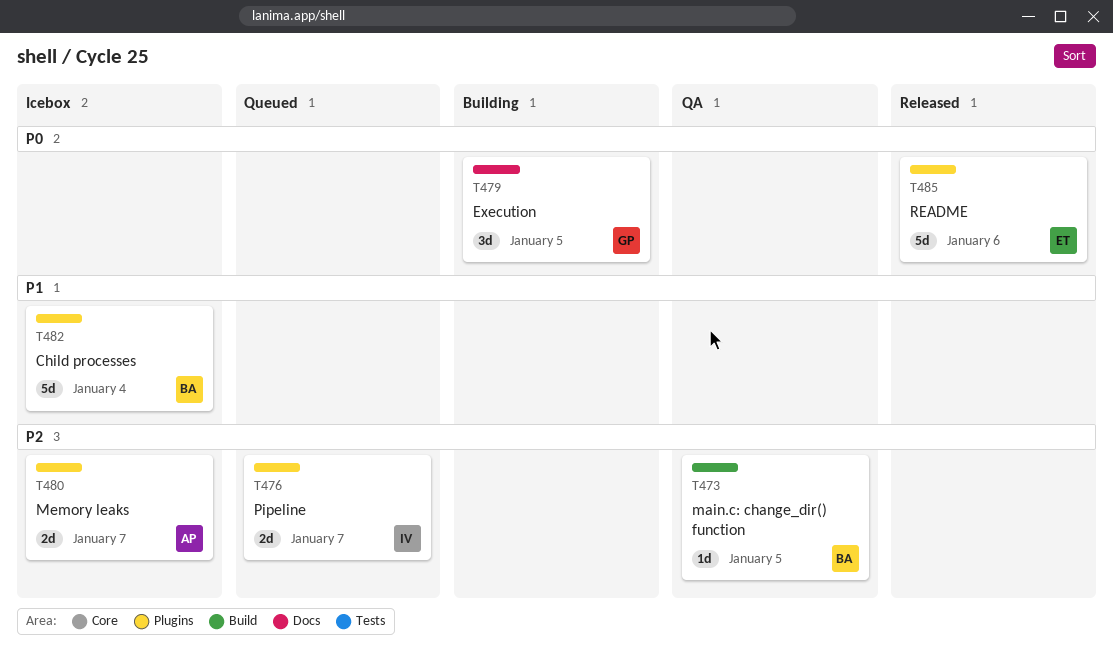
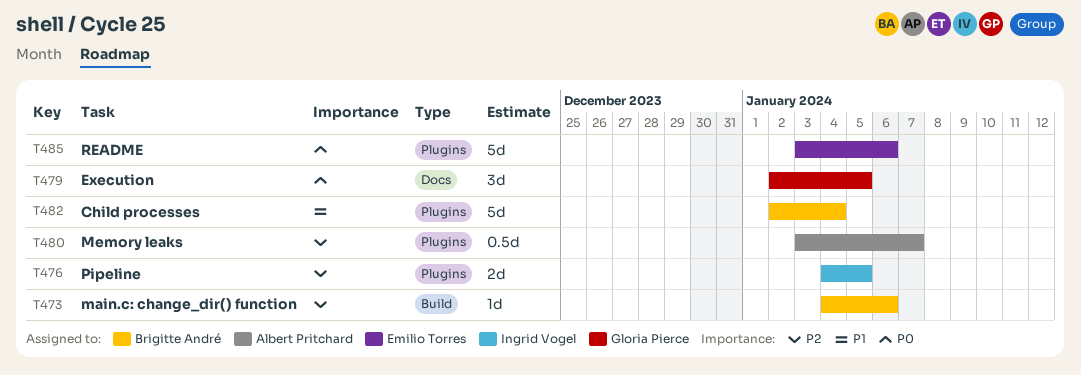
T473, due: Jan 5 -> Jan 6
T476, due: Jan 7 -> Jan 5
T480, estimate: 2d -> 0.5d

